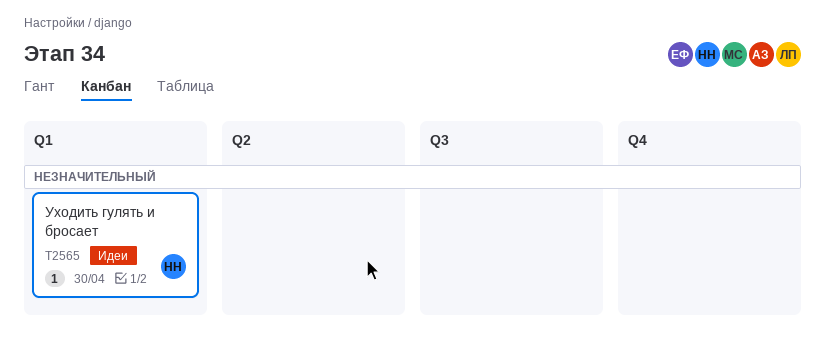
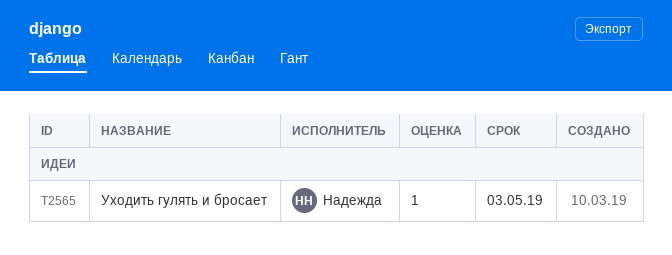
T2565, due: Apr 30 -> May 3

